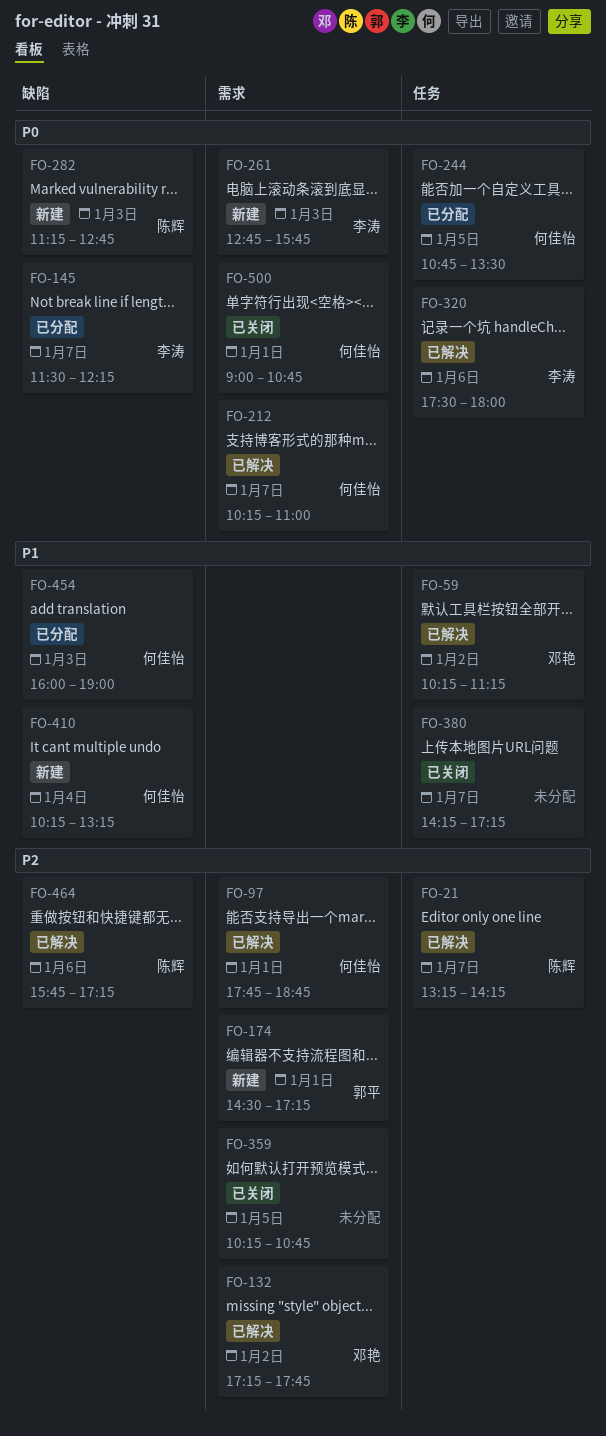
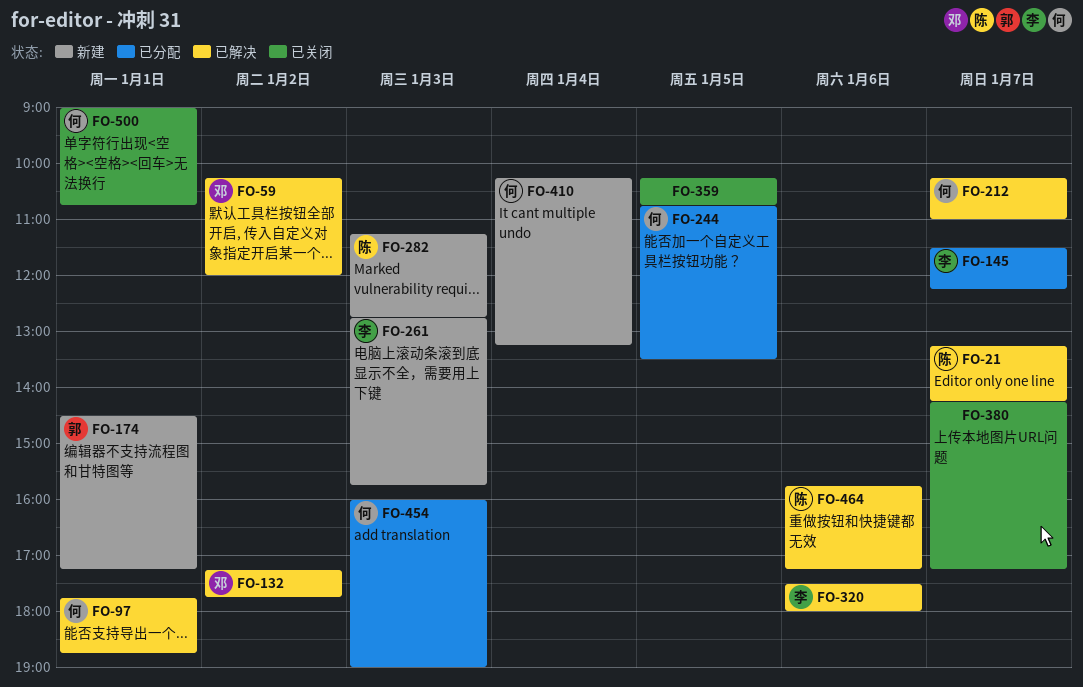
FO-59, ends: 11:15 -> 12:00

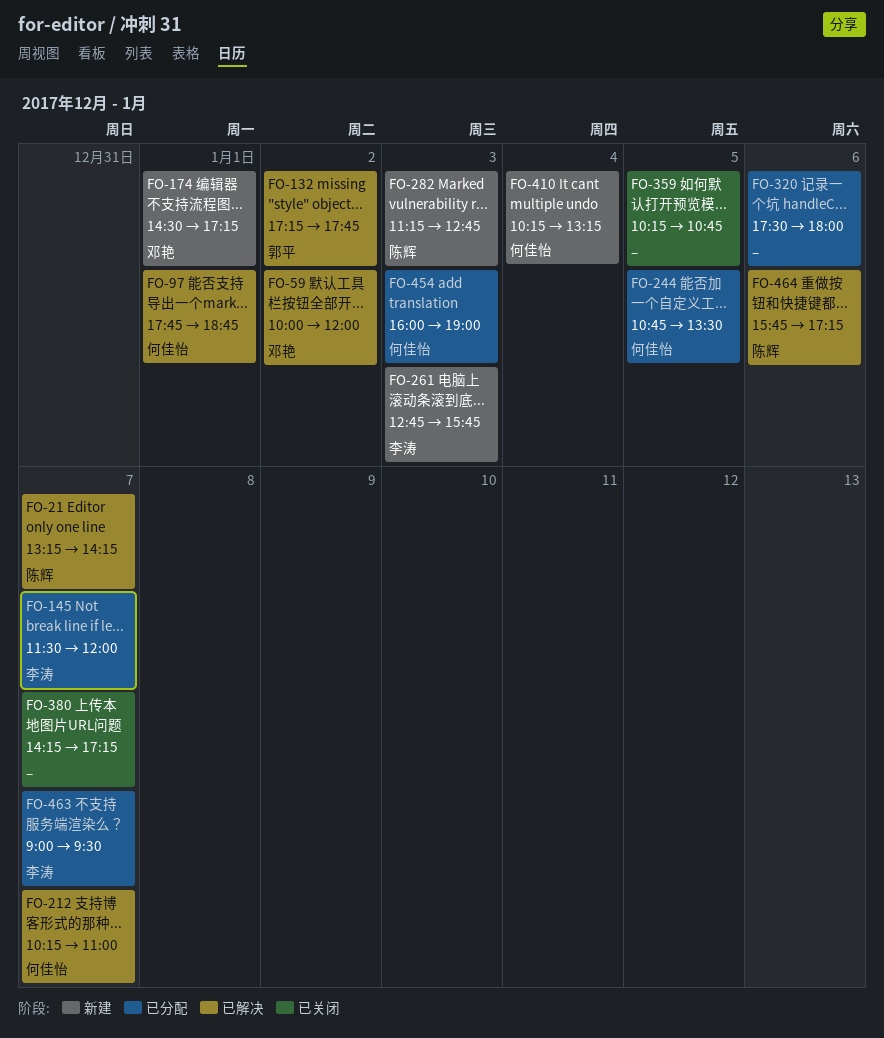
FO-59, begins: 10:15 -> 10:00
FO-132, owner: 邓艳 -> 郭平
FO-145, ends: 12:15 -> 12:00
FO-174, owner: 郭平 -> 邓艳
FO-320, status: 已解决 -> 已分配
FO-320, owner: 李涛 -> none
FO-463: none -> present
FO-500: present -> none

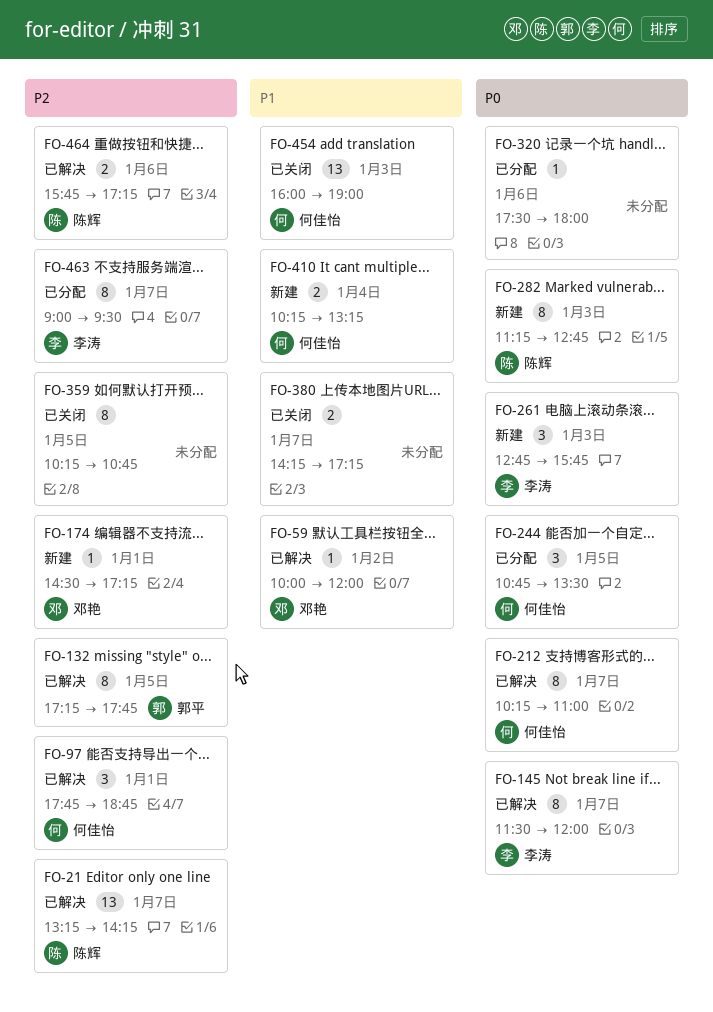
FO-132, day: Jan 2 -> Jan 5
FO-145, status: 已分配 -> 已解决
FO-454, status: 已分配 -> 已关闭

